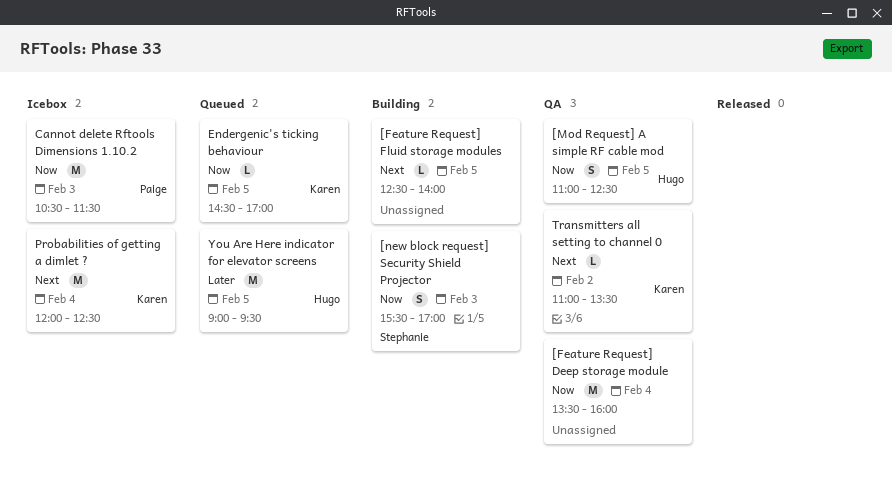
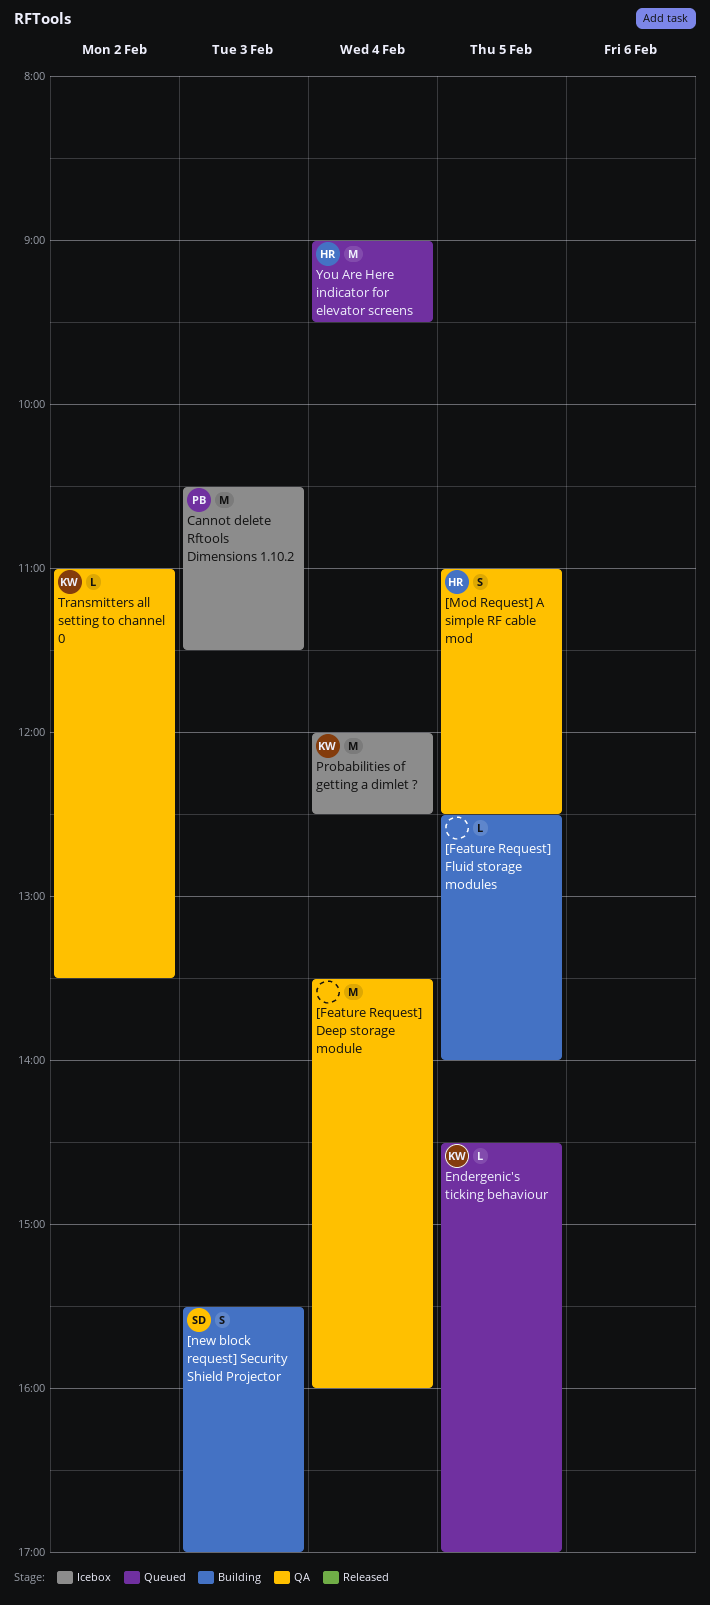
You Are Here indicator for elevator screens, day: Feb 5 -> Feb 4

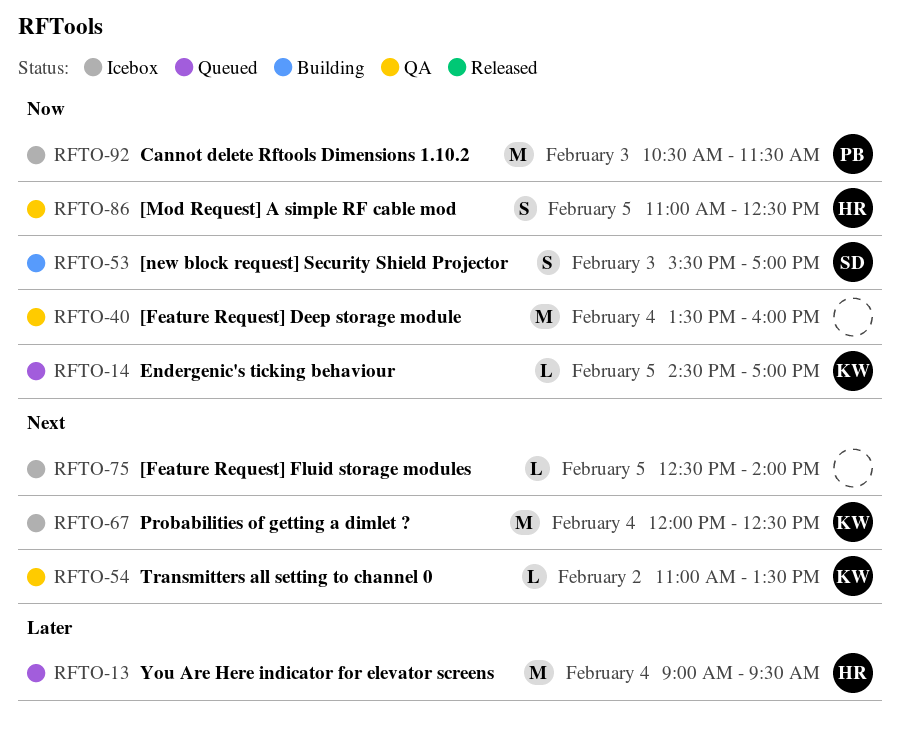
[Feature Request] Fluid storage modules, status: Building -> Icebox

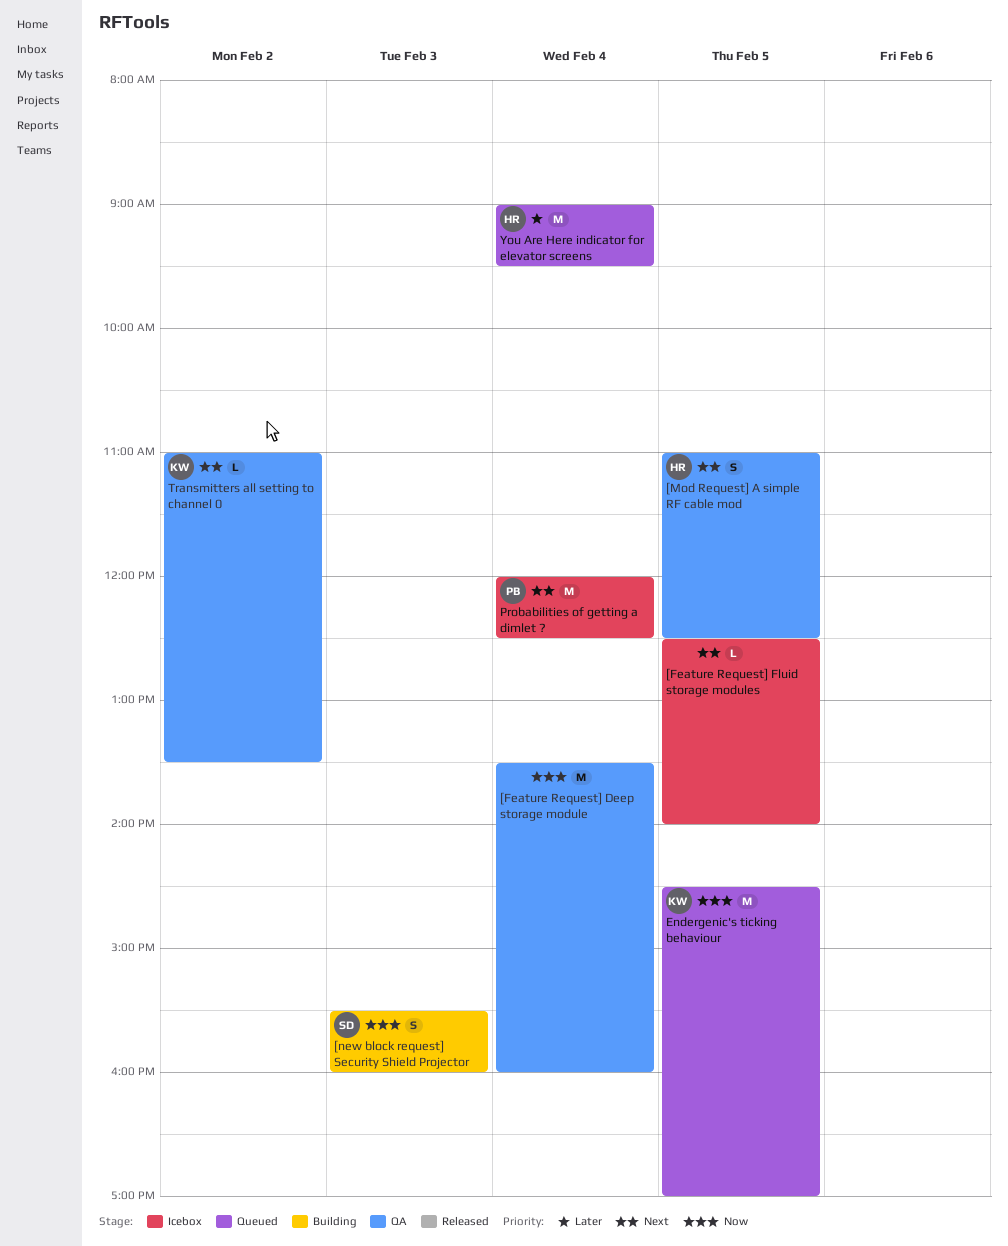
[Mod Request] A simple RF cable mod, priority: Now -> Next
[new block request] Security Shield Projector, ends: 17:00 -> 16:00
Cannot delete Rftools Dimensions 1.10.2: present -> none
Endergenic's ticking behaviour, estimate: L -> M
Probabilities of getting a dimlet ?, owner: KW -> PB

